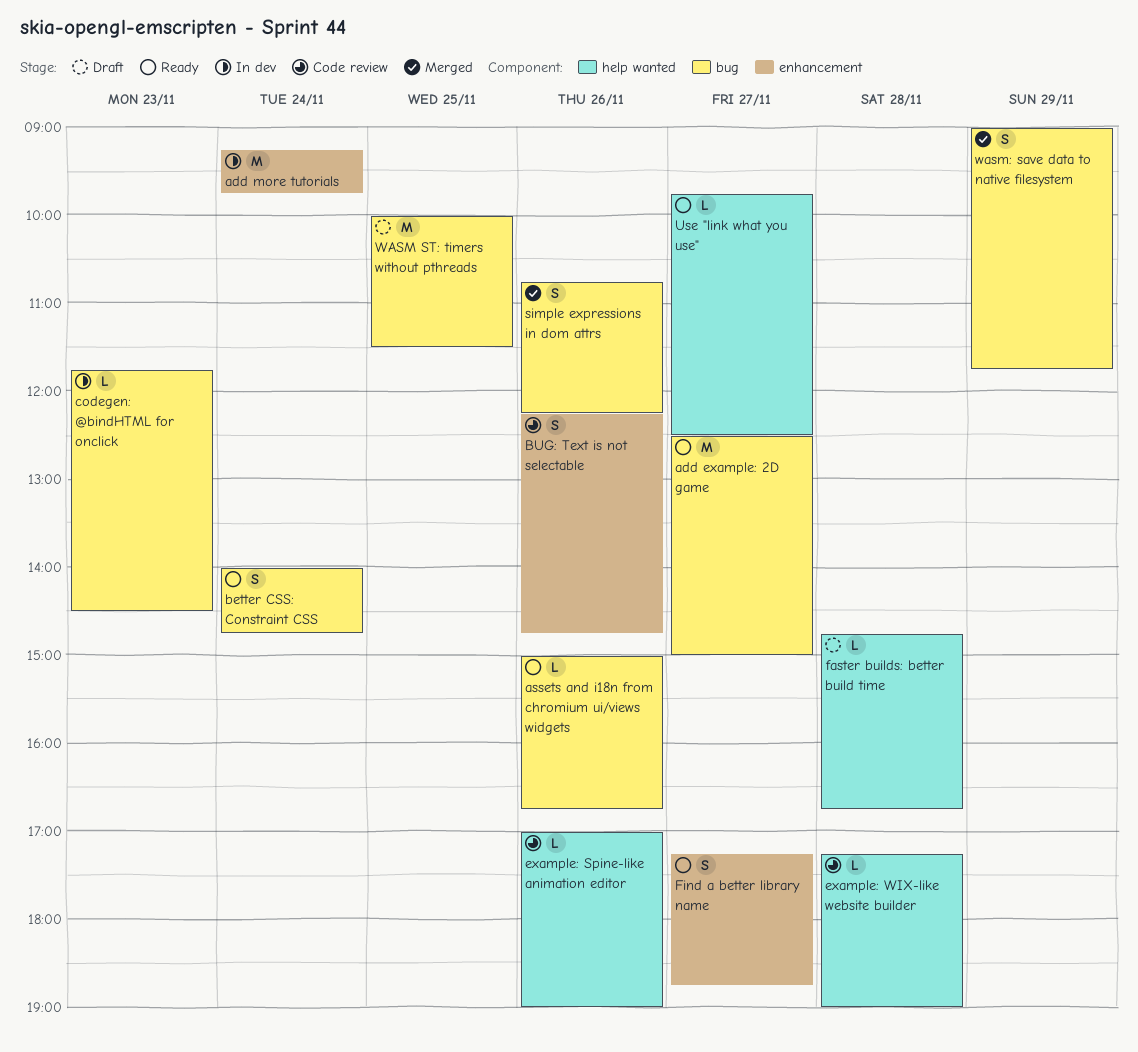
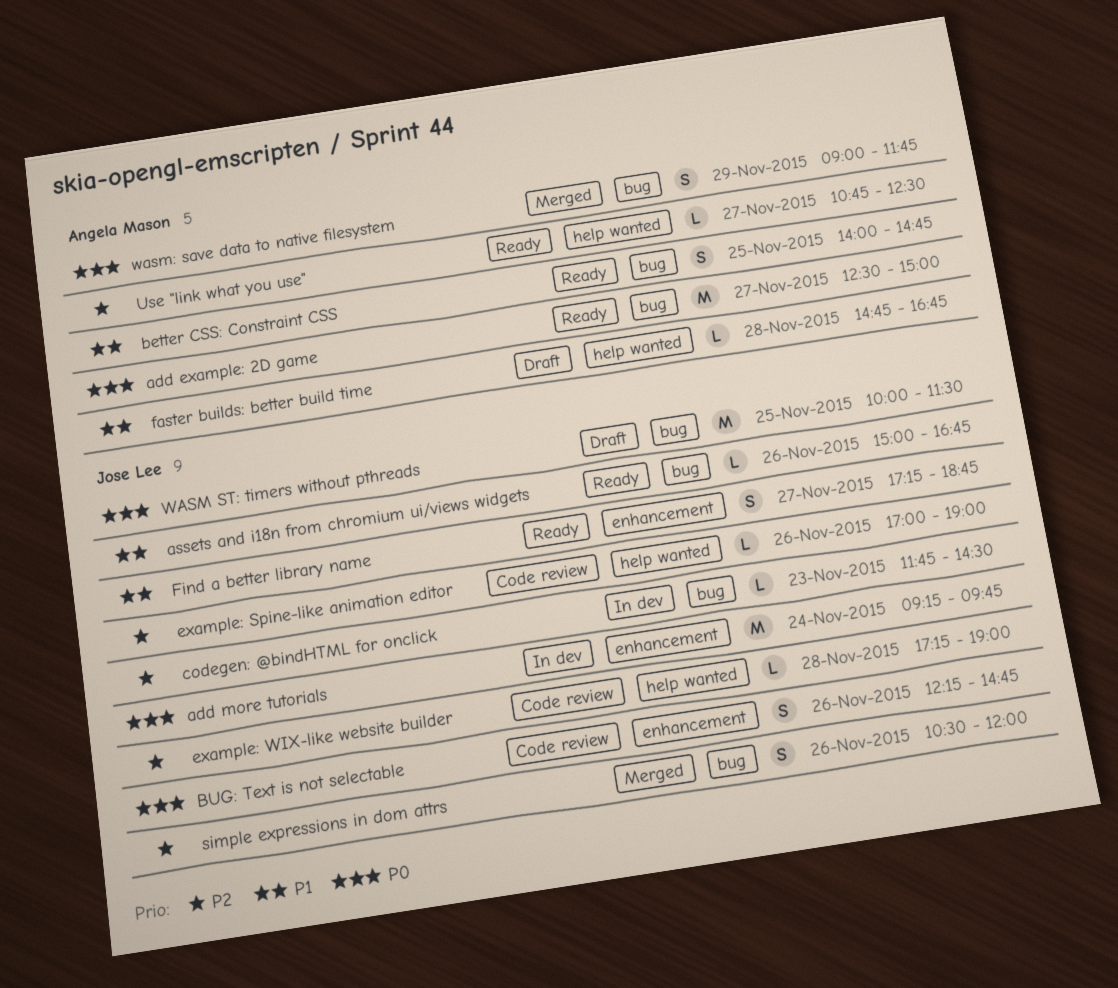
better CSS: Constraint CSS, day: Nov 24 -> Nov 25
simple expressions in dom attrs, begins: 10:45 -> 10:30
simple expressions in dom attrs, ends: 12:15 -> 12:00
Use "link what you use", begins: 09:45 -> 10:45

